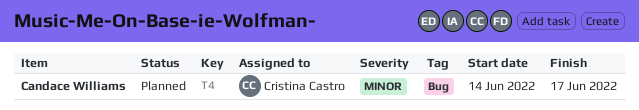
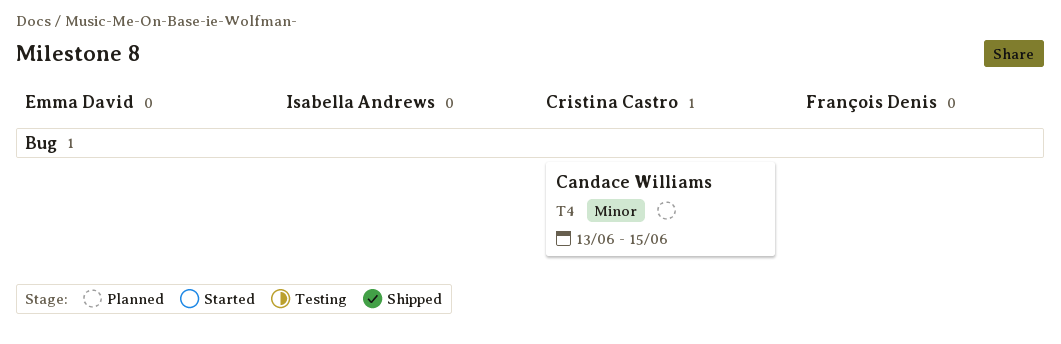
T4, start: Jun 14 -> Jun 13
T4, due: Jun 17 -> Jun 15

